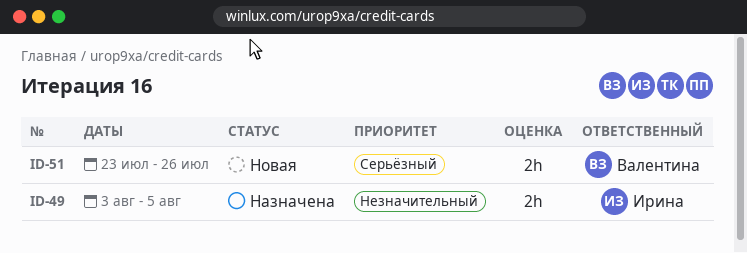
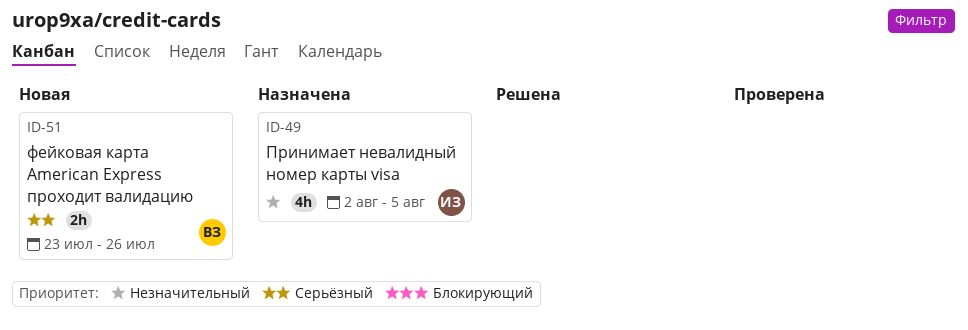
ID-49, estimate: 2h -> 4h
ID-49, start: Aug 3 -> Aug 2

